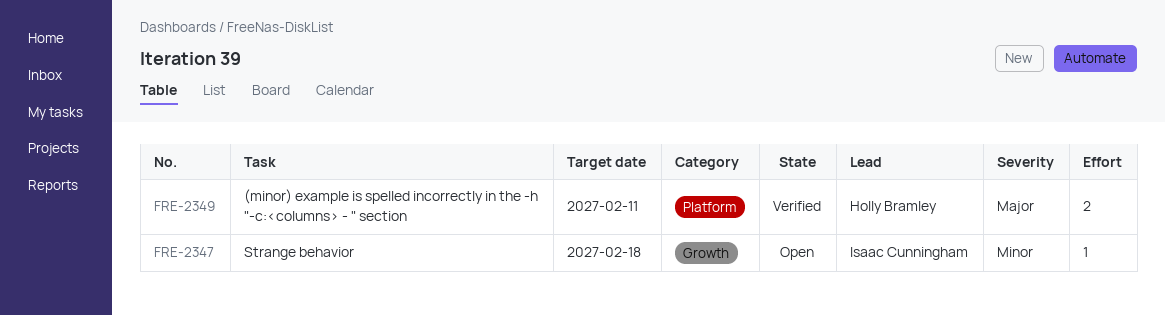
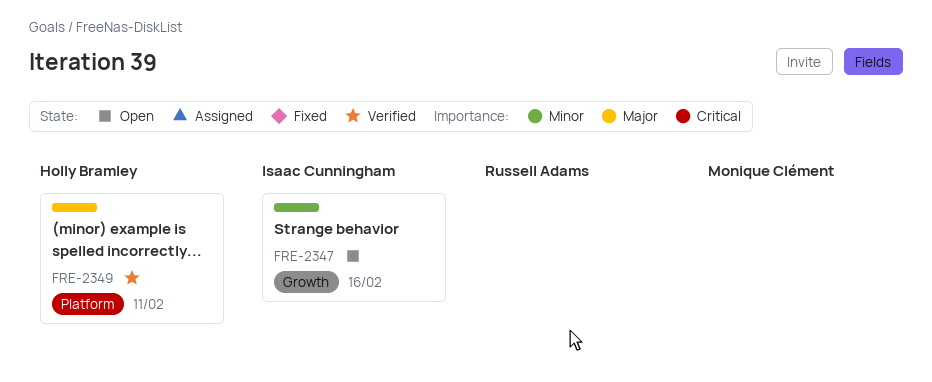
FRE-2347, due: Feb 18 -> Feb 16

